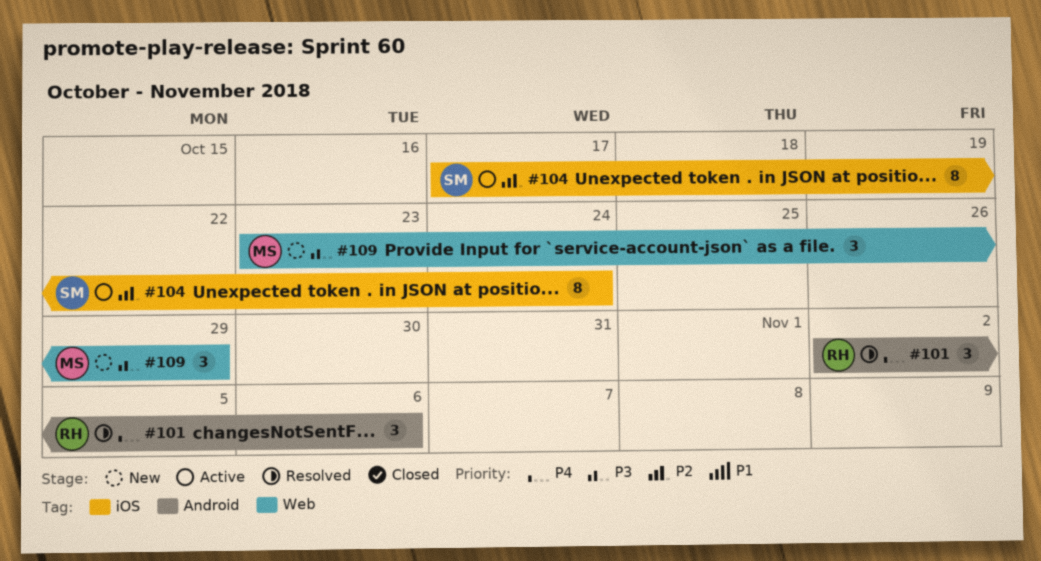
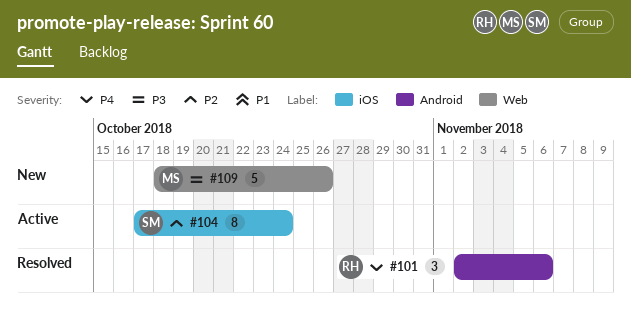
#109, estimate: 3 -> 5
#109, start: Oct 23 -> Oct 18
#109, due: Oct 29 -> Oct 26

